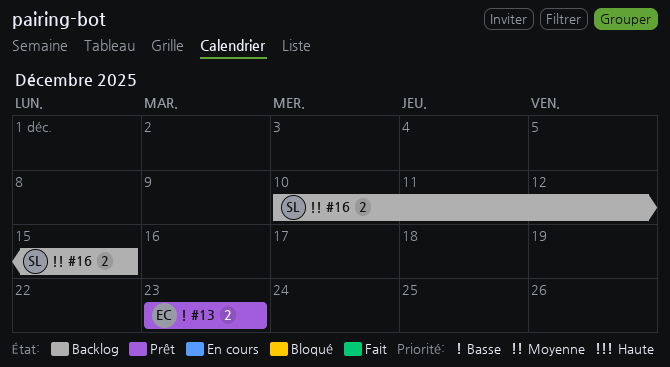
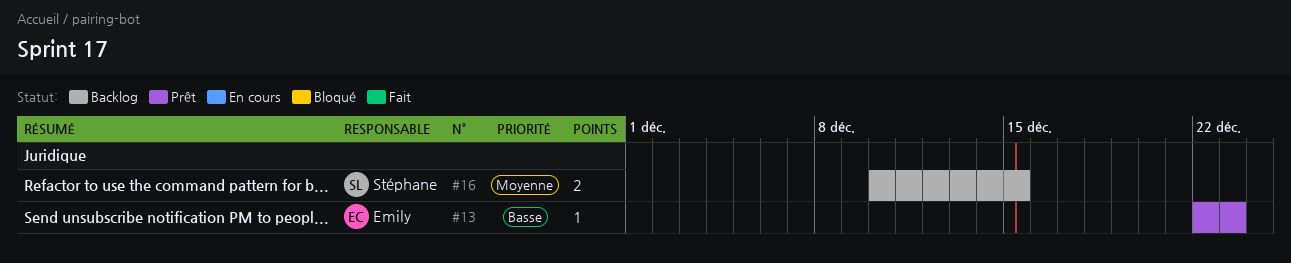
#13, estimate: 2 -> 1
#13, start: Dec 23 -> Dec 22

